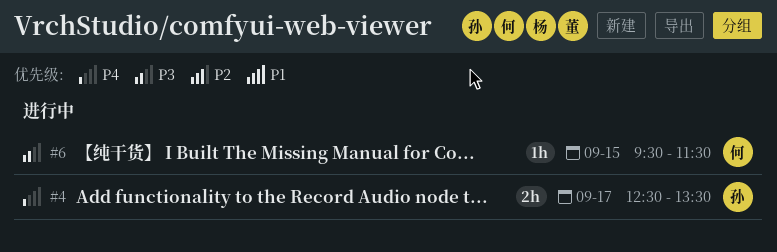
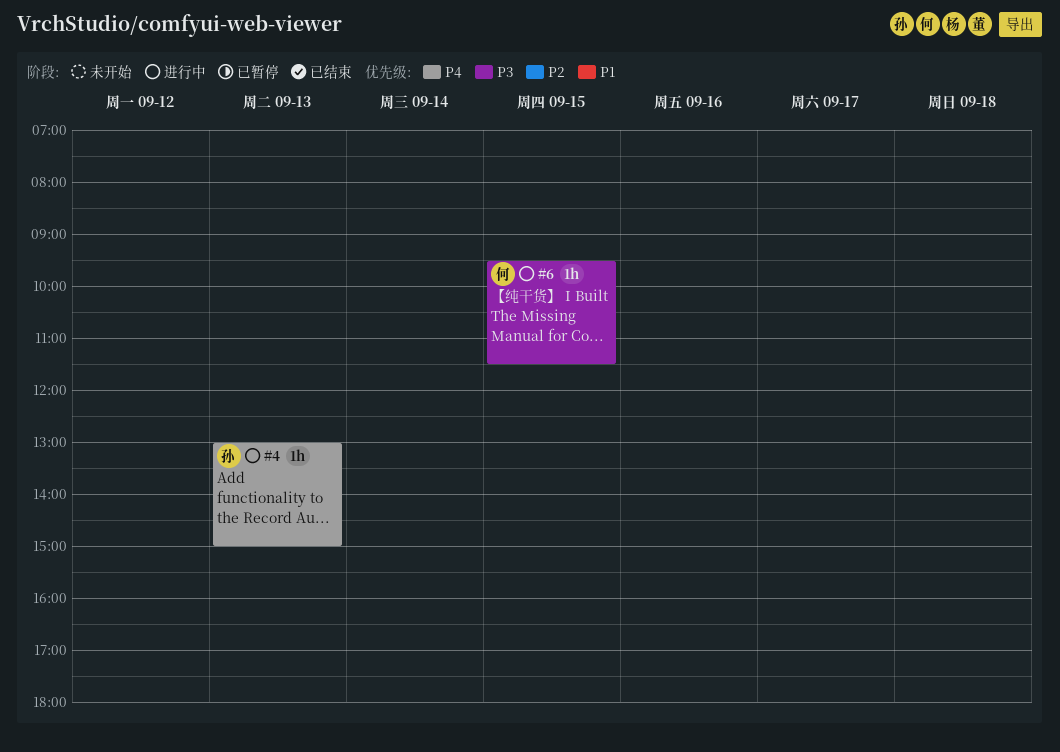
#4, estimate: 2h -> 1h
#4, day: Sep 17 -> Sep 13
#4, begins: 12:30 -> 13:00
#4, ends: 13:30 -> 15:00

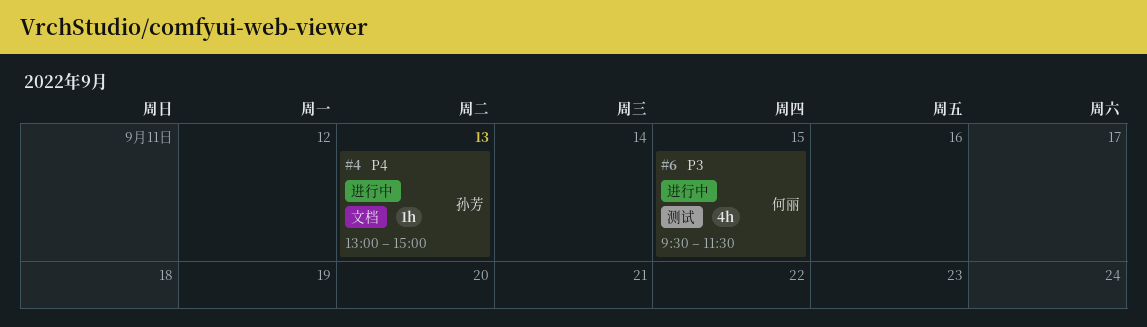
#6, estimate: 1h -> 4h

